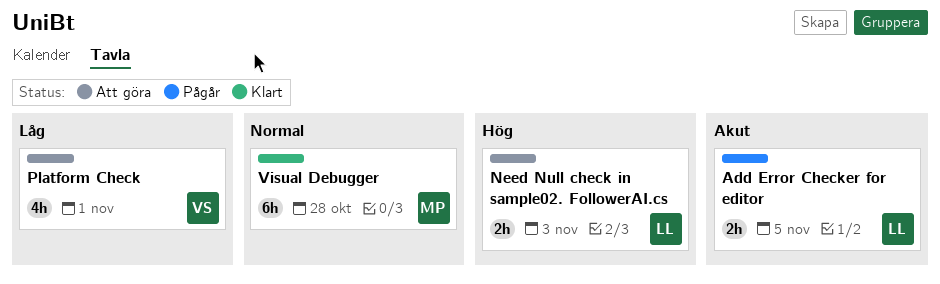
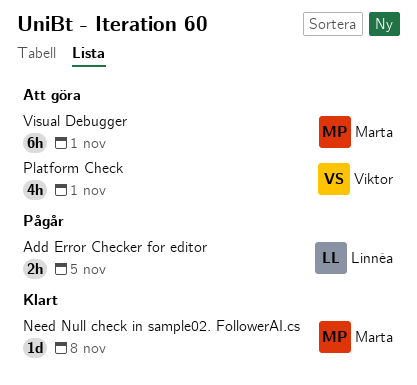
Need Null check in sample02. FollowerAI.cs, status: Att göra -> Klart
Need Null check in sample02. FollowerAI.cs, owner: Linnéa -> Marta
Need Null check in sample02. FollowerAI.cs, estimate: 2h -> 1d
Need Null check in sample02. FollowerAI.cs, due: Nov 3 -> Nov 8
Visual Debugger, status: Klart -> Att göra
Visual Debugger, due: Oct 28 -> Nov 1

